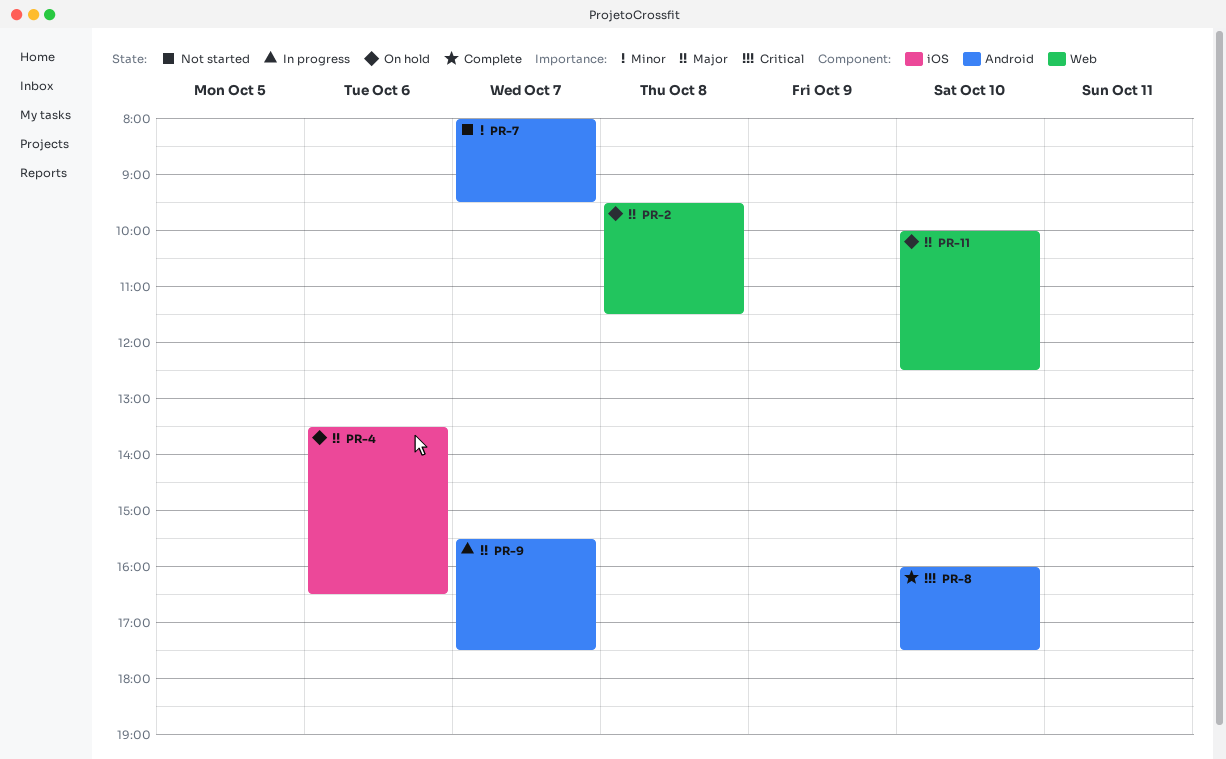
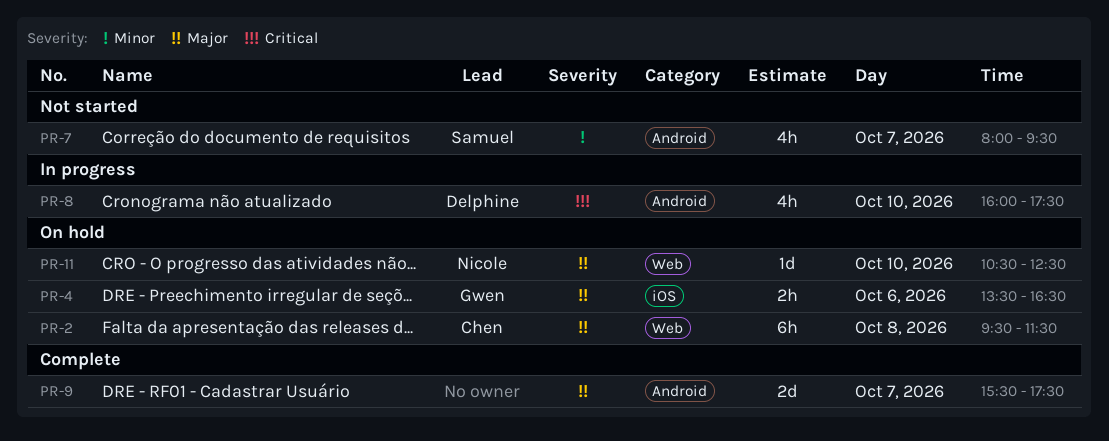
PR-8, status: Complete -> In progress
PR-9, status: In progress -> Complete
PR-11, begins: 10:00 -> 10:30

